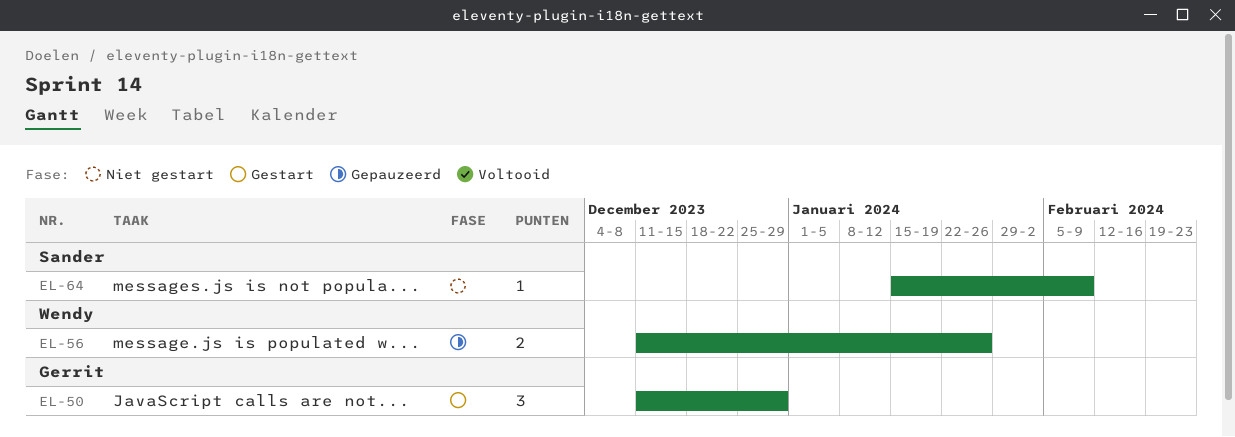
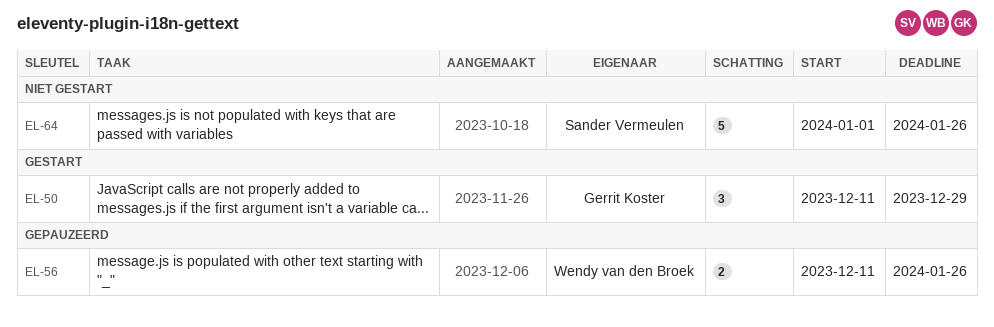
EL-64, estimate: 1 -> 5
EL-64, start: Jan 15 -> Jan 1
EL-64, due: Feb 9 -> Jan 26

